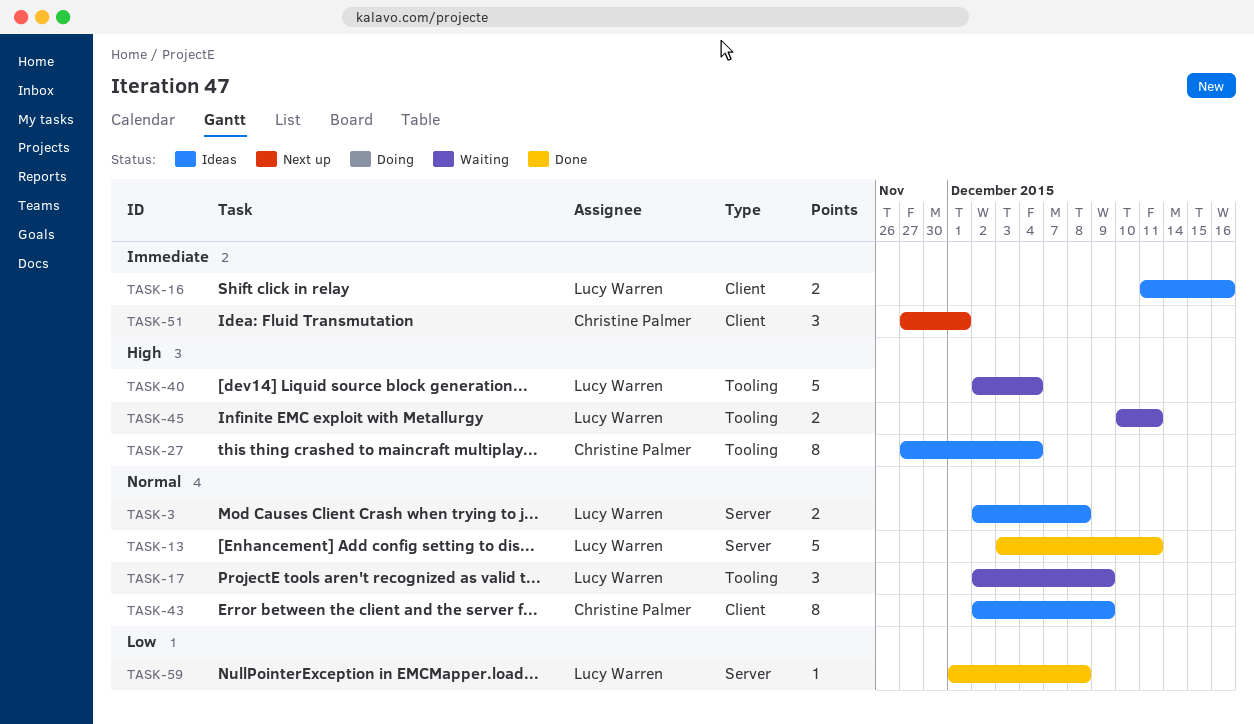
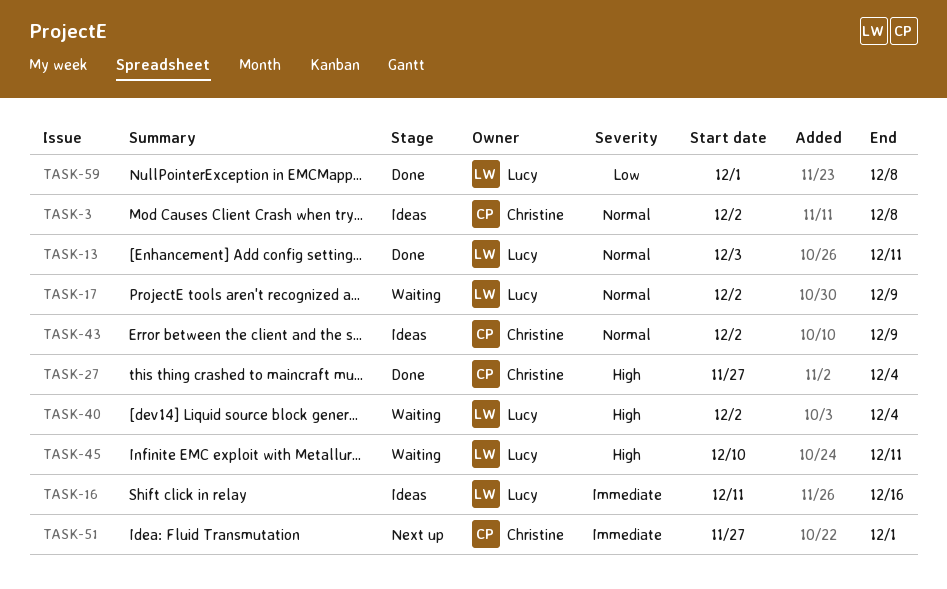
TASK-3, owner: Lucy Warren -> Christine Palmer
TASK-27, status: Ideas -> Done

